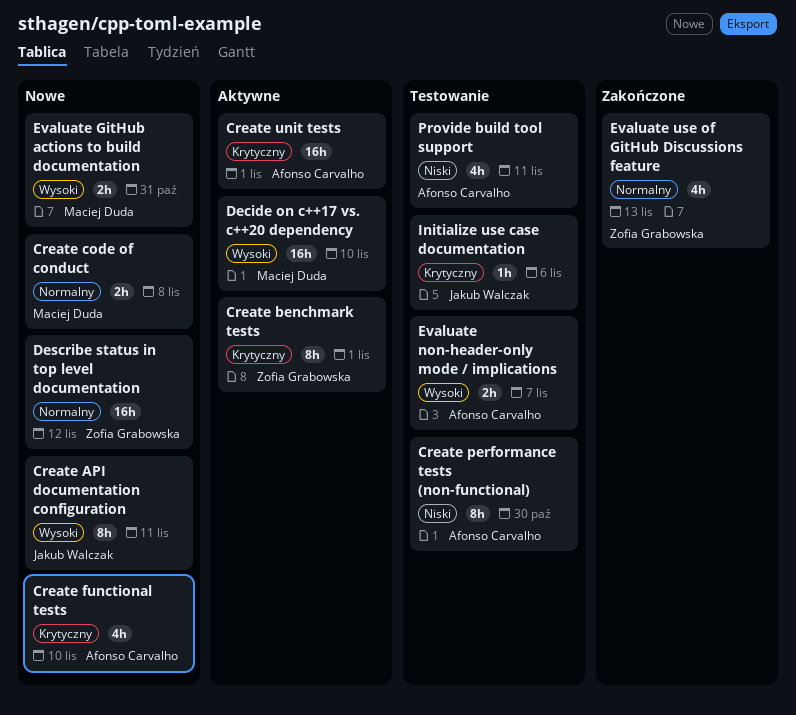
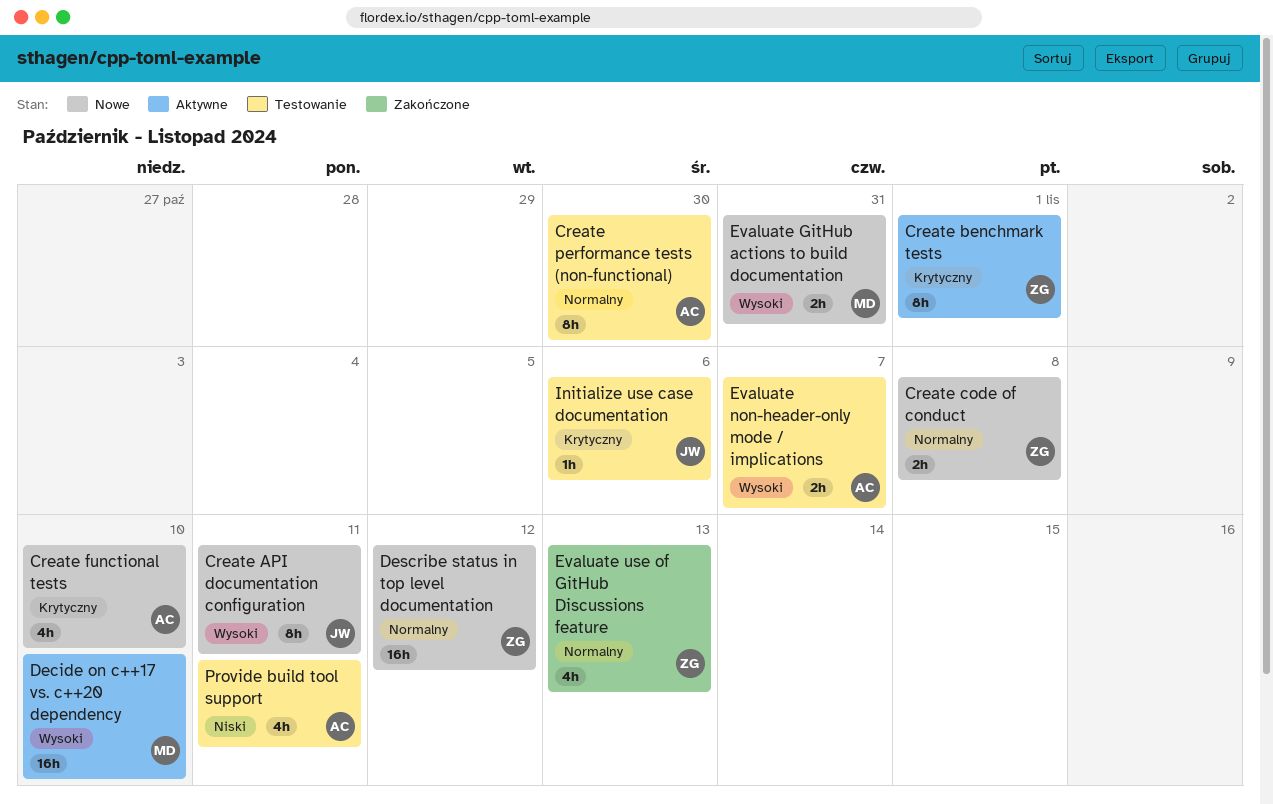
Create code of conduct, owner: Maciej Duda -> Zofia Grabowska
Create performance tests (non-functional), priority: Niski -> Normalny
Create unit tests: present -> none

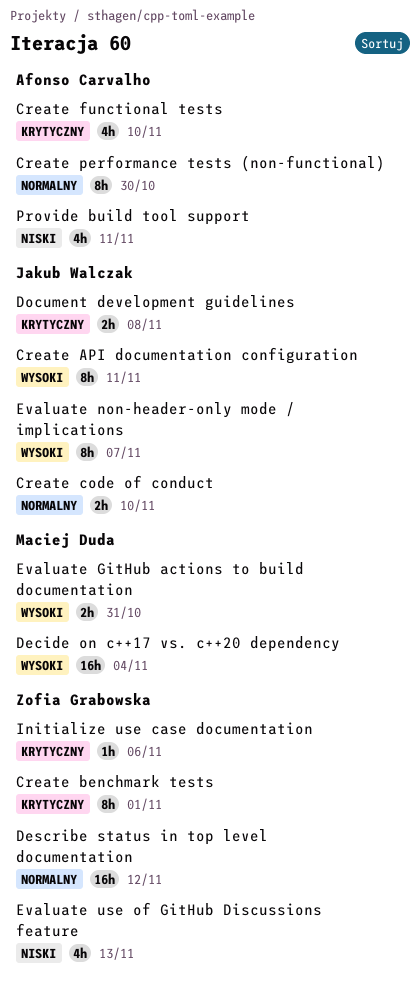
Create code of conduct, owner: Zofia Grabowska -> Jakub Walczak
Create code of conduct, due: Nov 8 -> Nov 10
Decide on c++17 vs. c++20 dependency, due: Nov 10 -> Nov 4
Document development guidelines: none -> present
Evaluate non-header-only mode / implications, owner: Afonso Carvalho -> Jakub Walczak
Evaluate non-header-only mode / implications, estimate: 2h -> 8h
Evaluate use of GitHub Discussions feature, priority: Normalny -> Niski
Initialize use case documentation, owner: Jakub Walczak -> Zofia Grabowska

